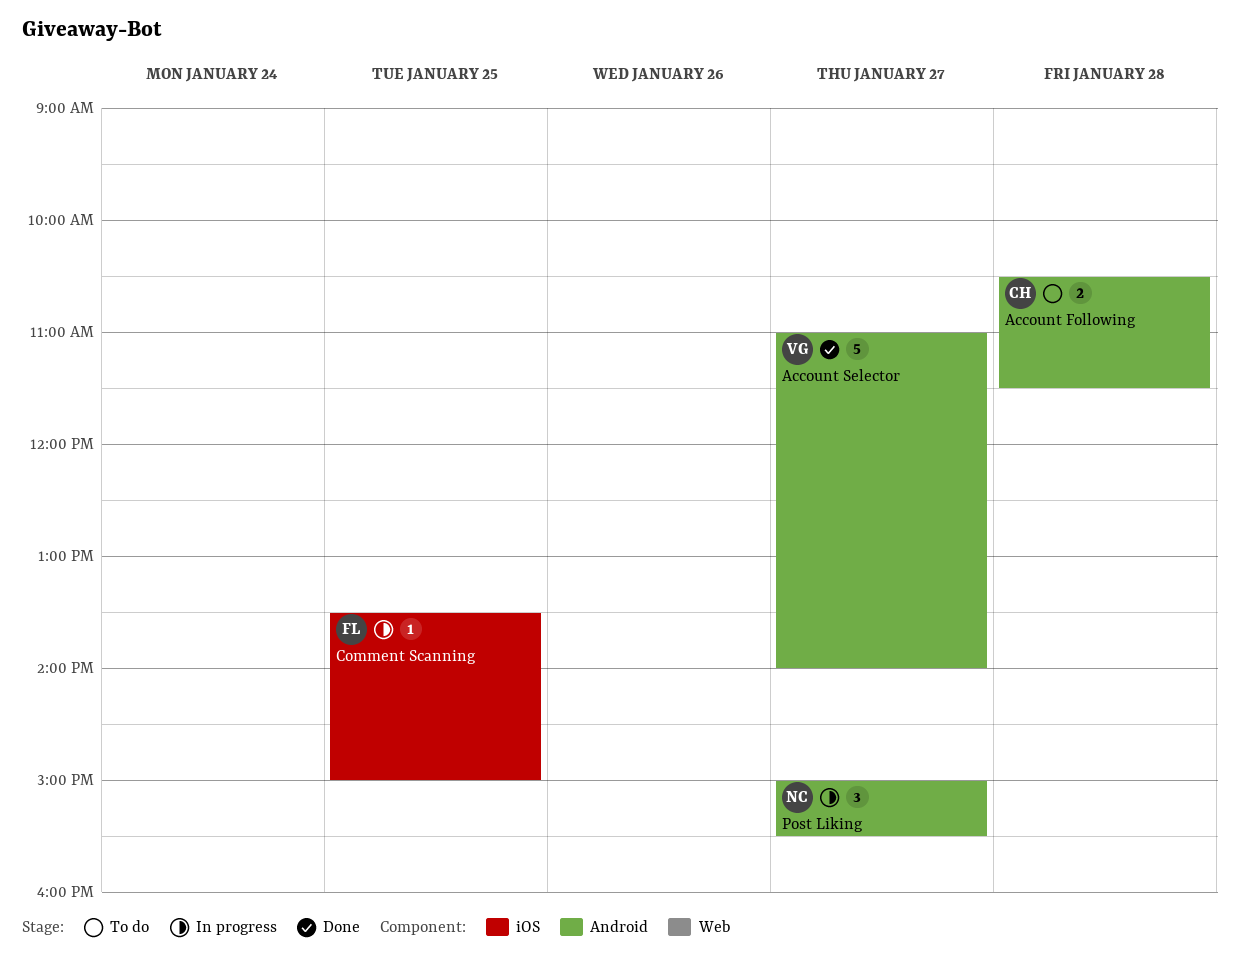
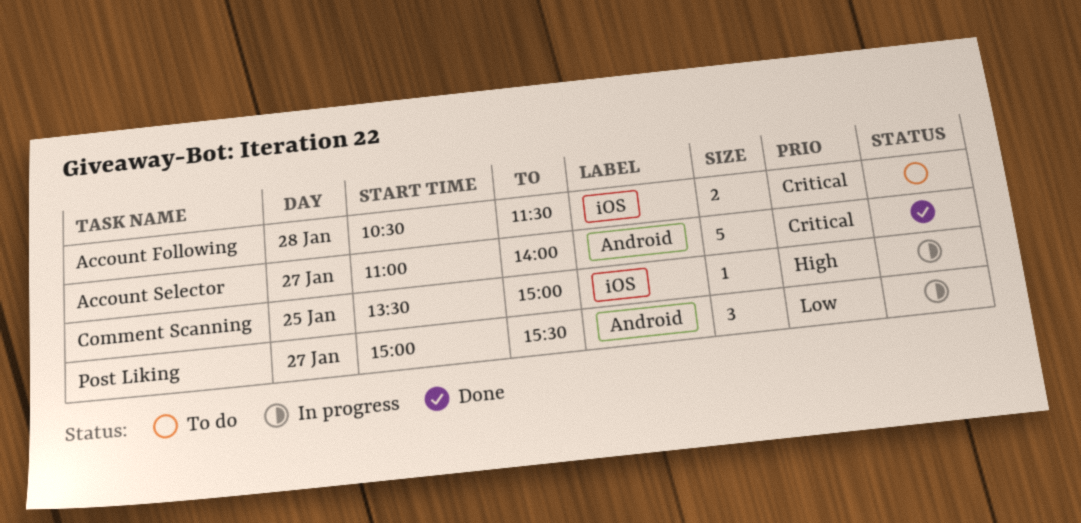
Account Following, label: Android -> iOS

